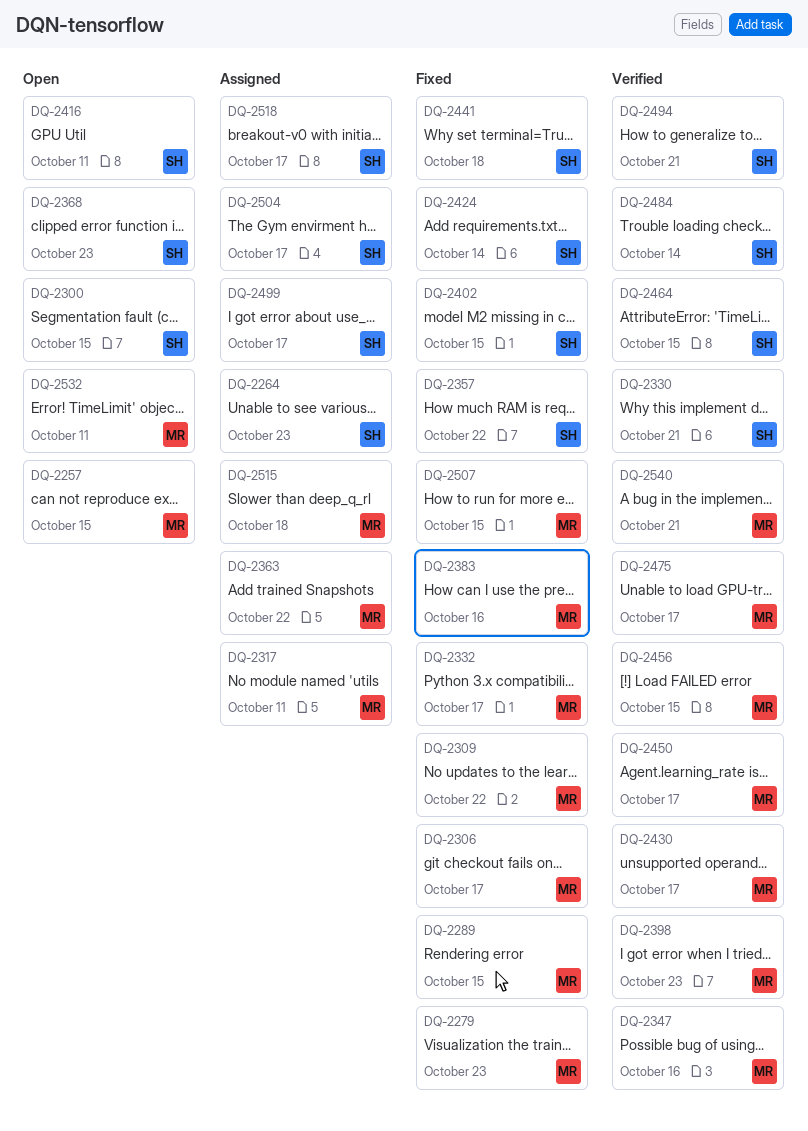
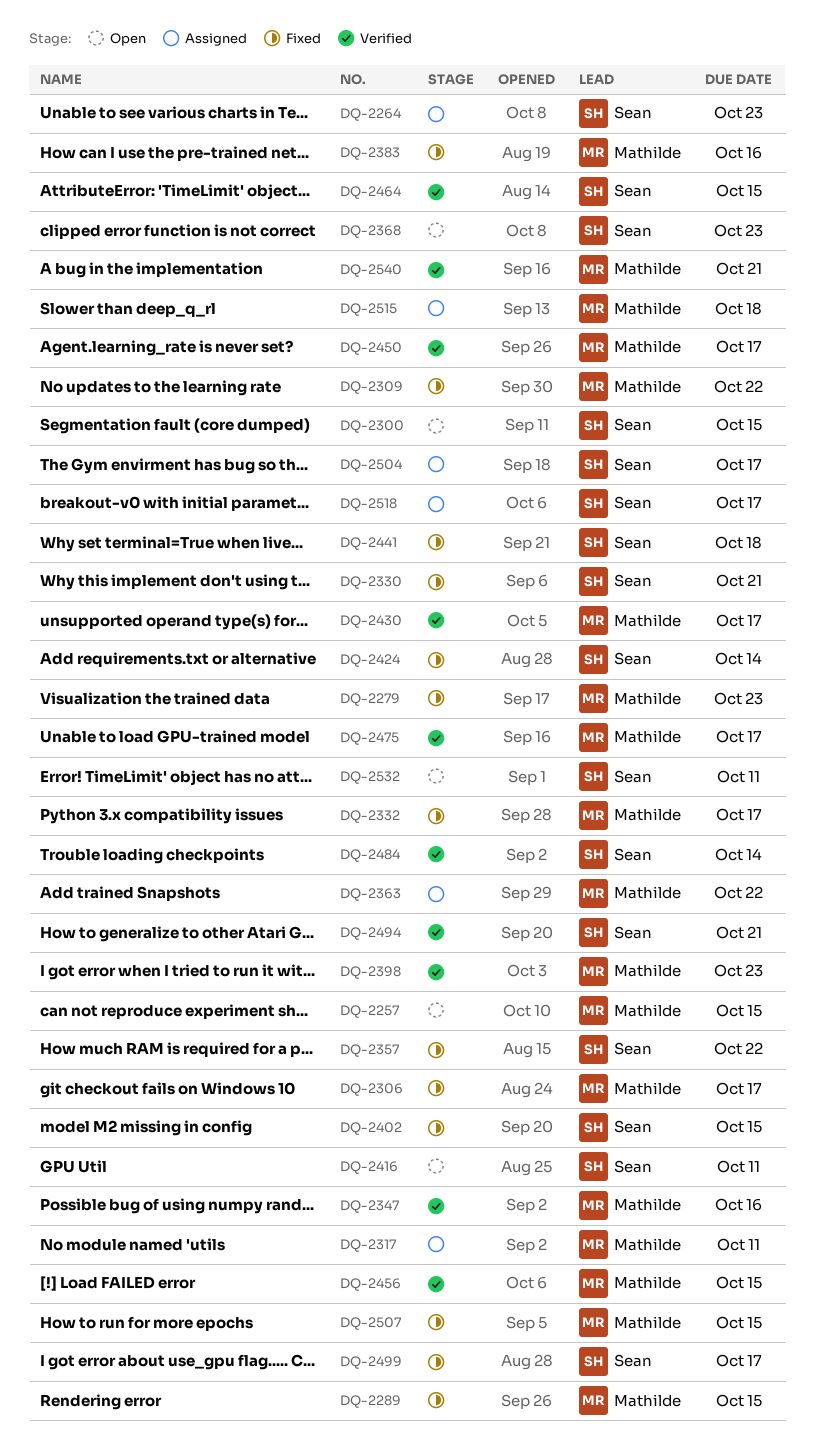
DQ-2330, status: Verified -> Fixed
DQ-2499, status: Assigned -> Fixed
DQ-2532, owner: Mathilde -> Sean

